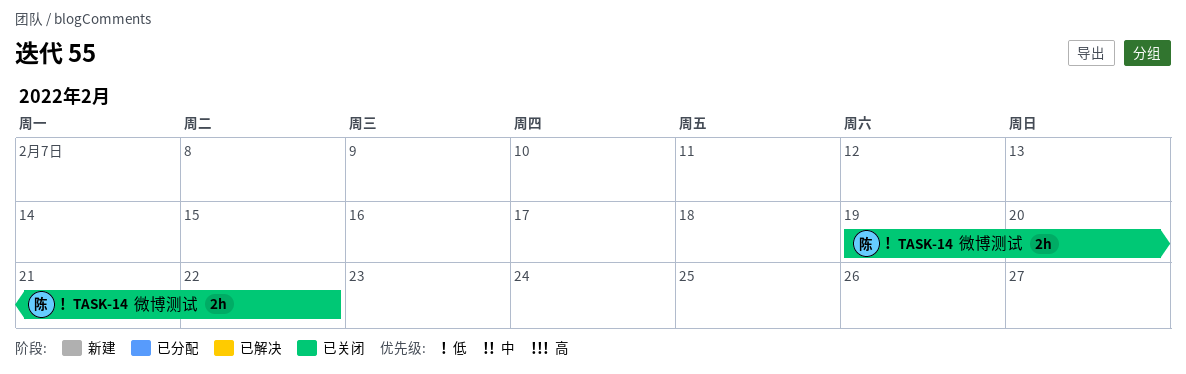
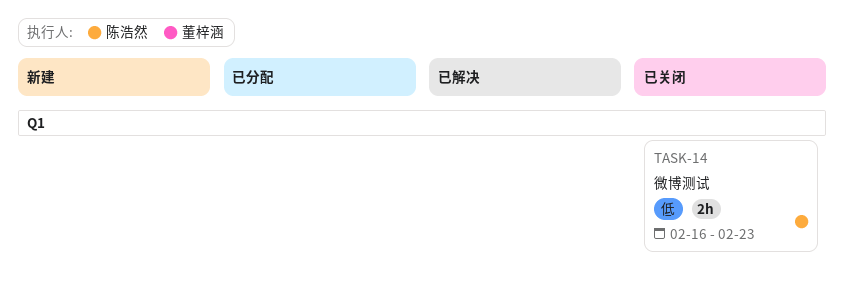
TASK-14, start: Feb 19 -> Feb 16
TASK-14, due: Feb 22 -> Feb 23

